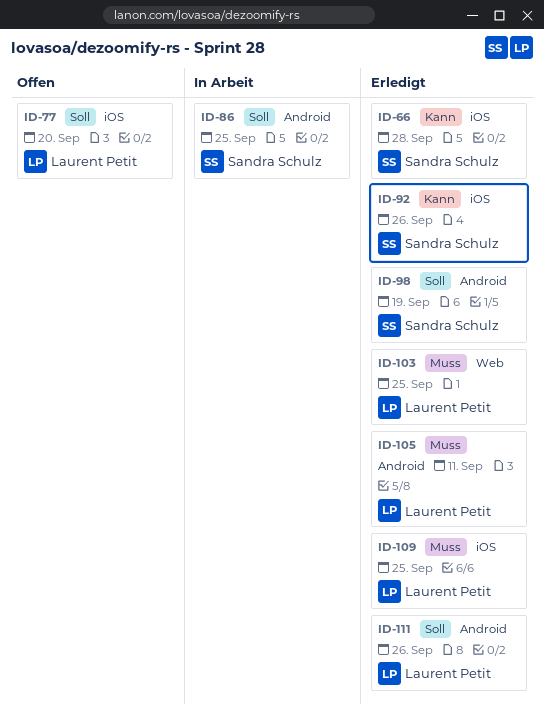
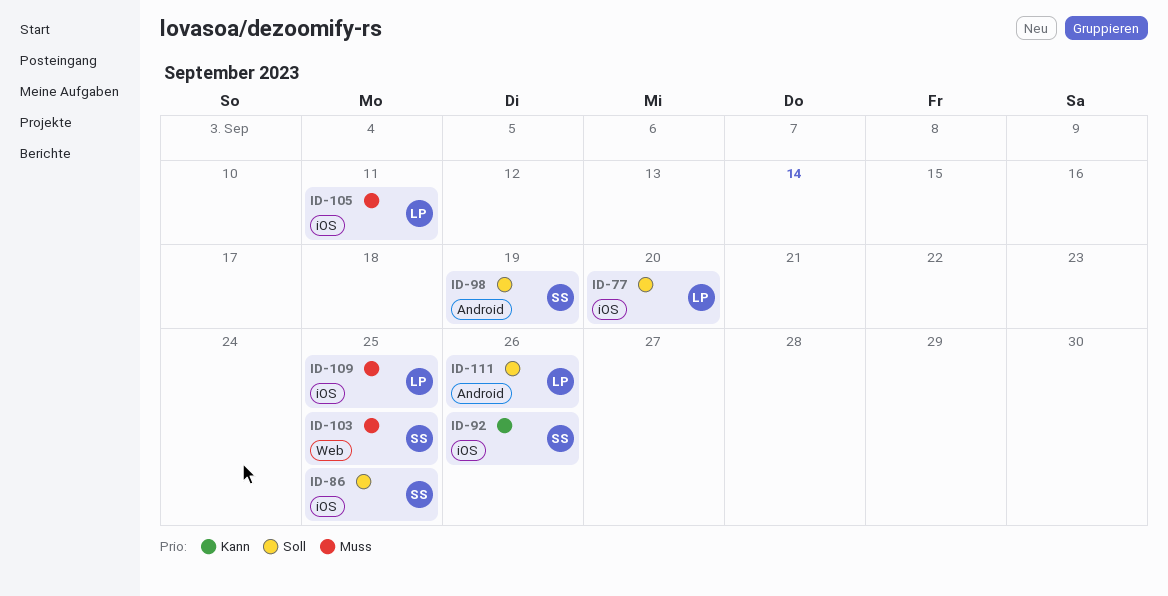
ID-66: present -> none
ID-86, label: Android -> iOS
ID-103, owner: Laurent Petit -> Sandra Schulz
ID-105, label: Android -> iOS

